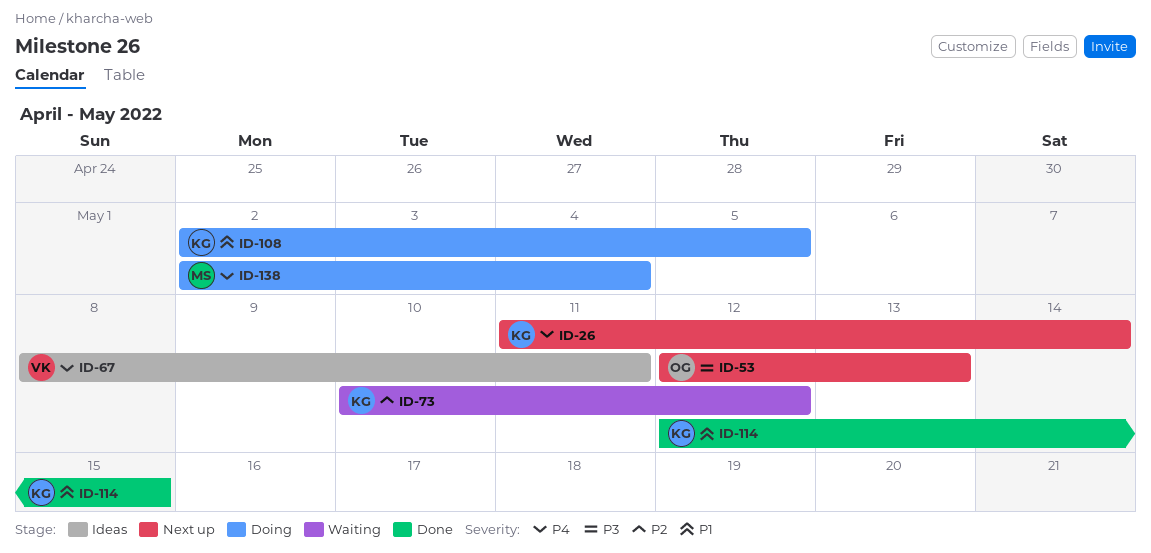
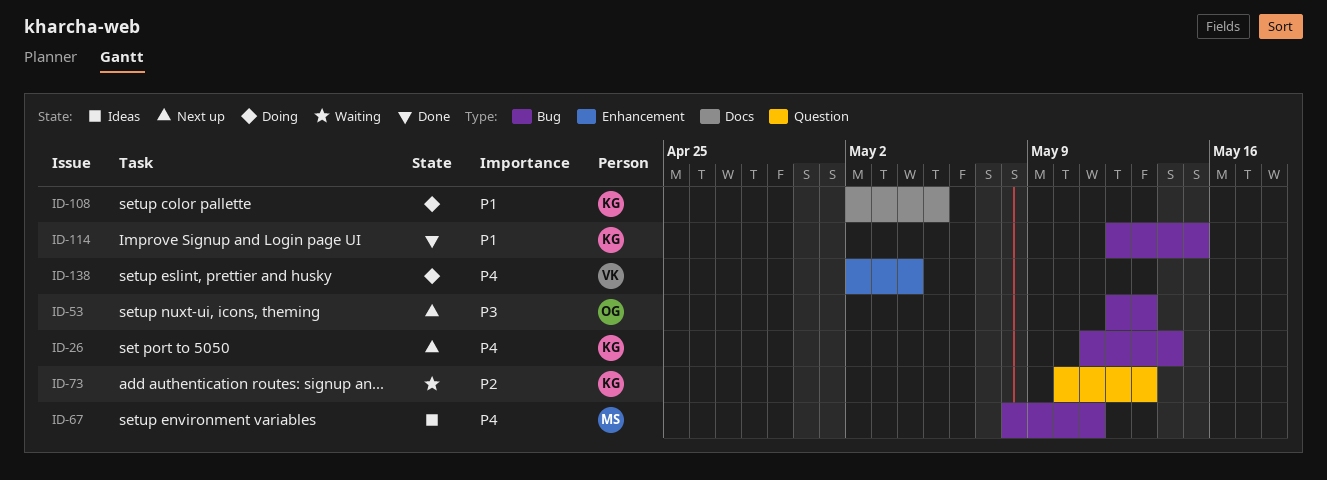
ID-67, owner: VK -> MS
ID-73, due: May 12 -> May 13
ID-138, owner: MS -> VK

